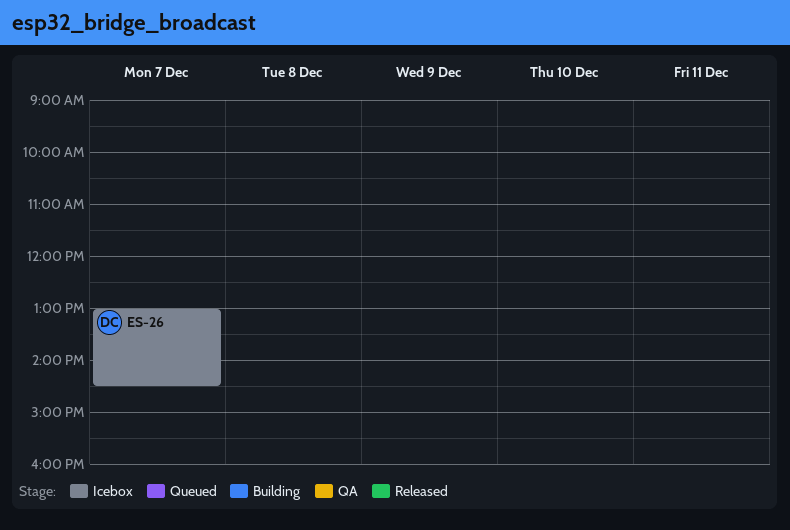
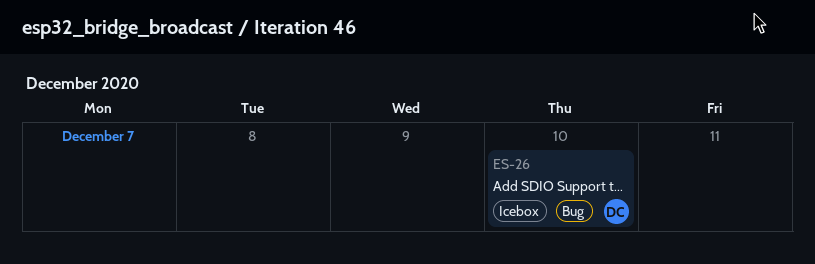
ES-26, day: Dec 7 -> Dec 10

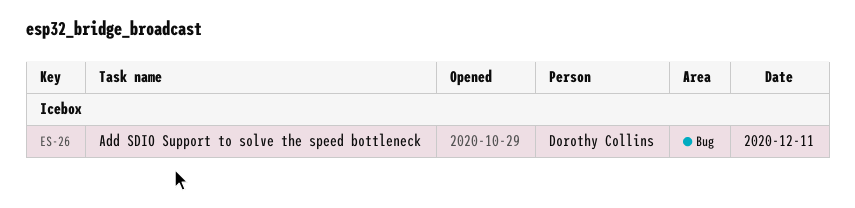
ES-26, day: Dec 10 -> Dec 11

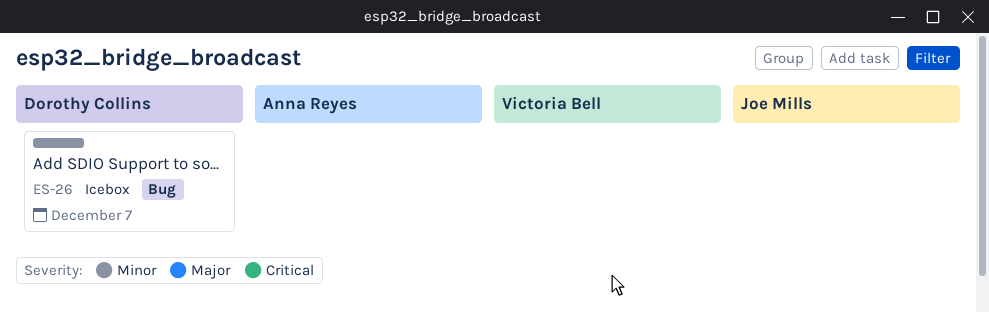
ES-26, day: Dec 11 -> Dec 7

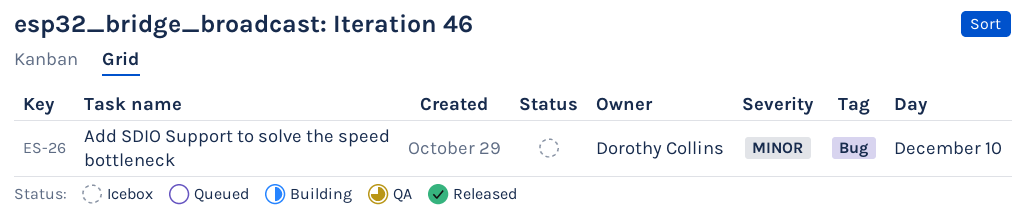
ES-26, day: Dec 7 -> Dec 10

